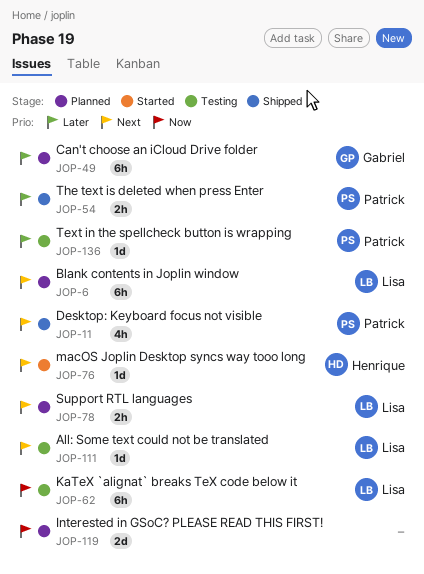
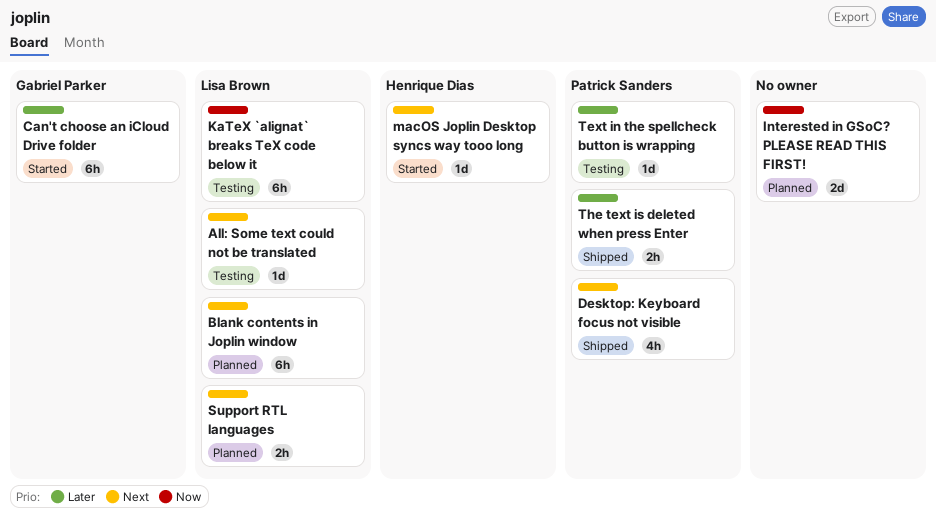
Can't choose an iCloud Drive folder, status: Planned -> Started

